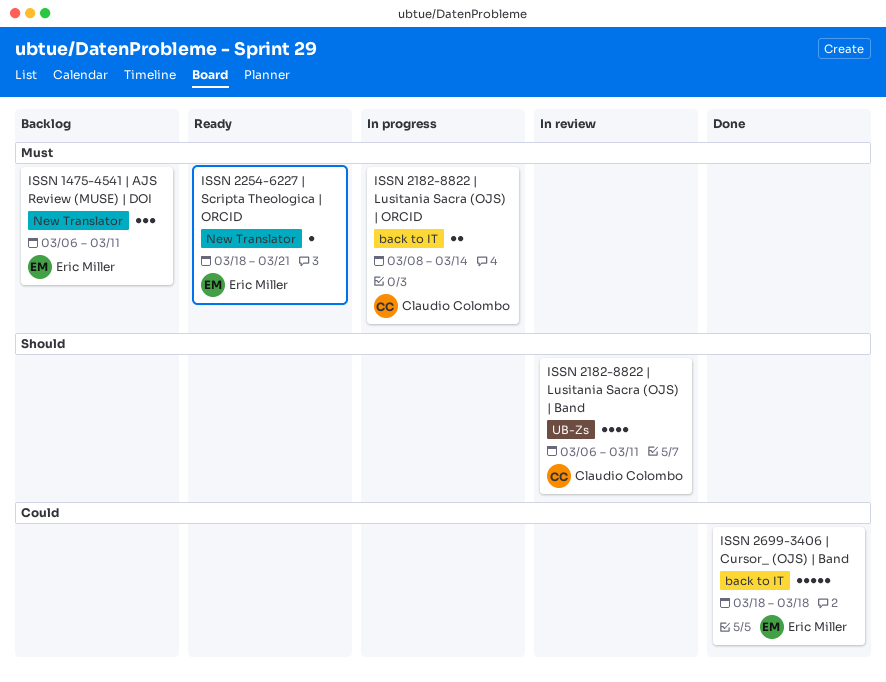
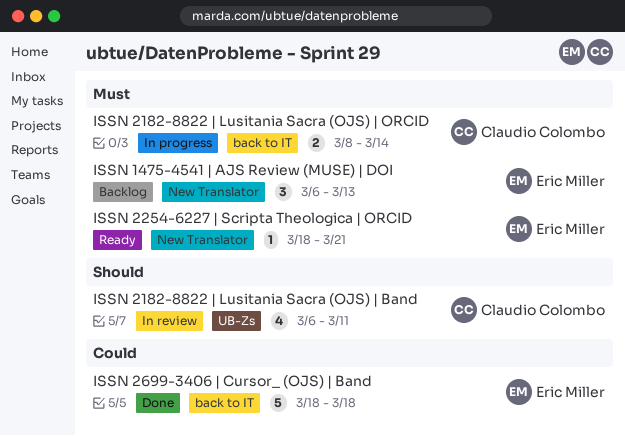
ISSN 1475-4541 | AJS Review (MUSE) | DOI, due: Mar 11 -> Mar 13

